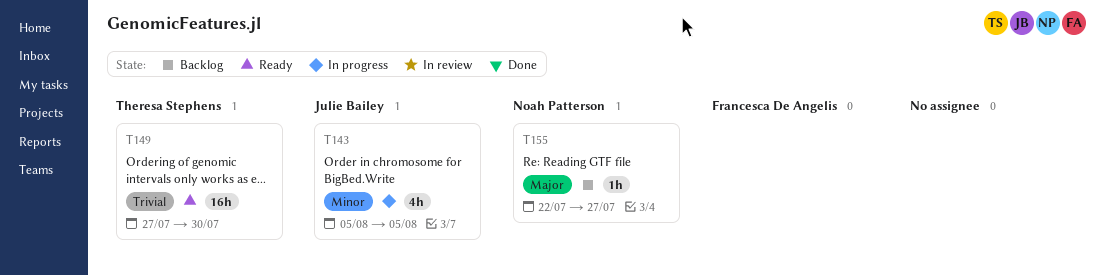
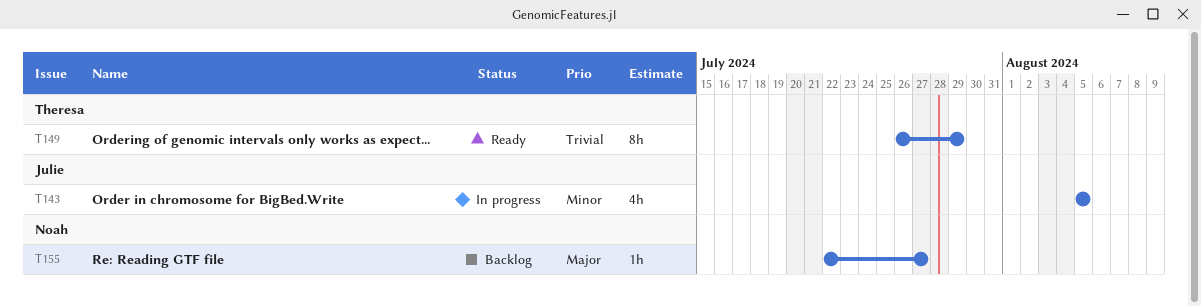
T149, estimate: 16h -> 8h
T149, start: Jul 27 -> Jul 26
T149, due: Jul 30 -> Jul 29

